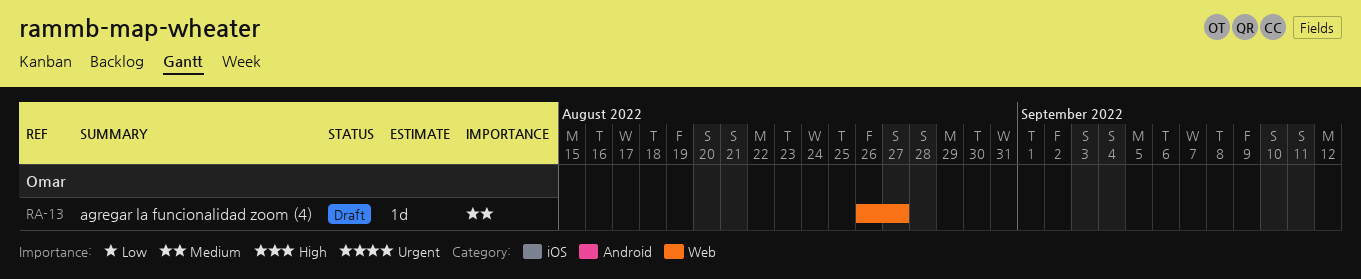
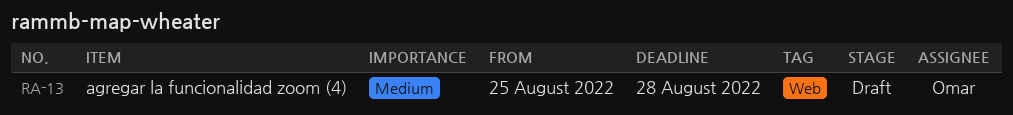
RA-13, start: Aug 26 -> Aug 25
RA-13, due: Aug 27 -> Aug 28

